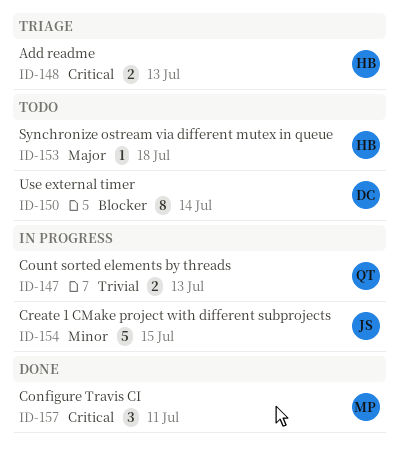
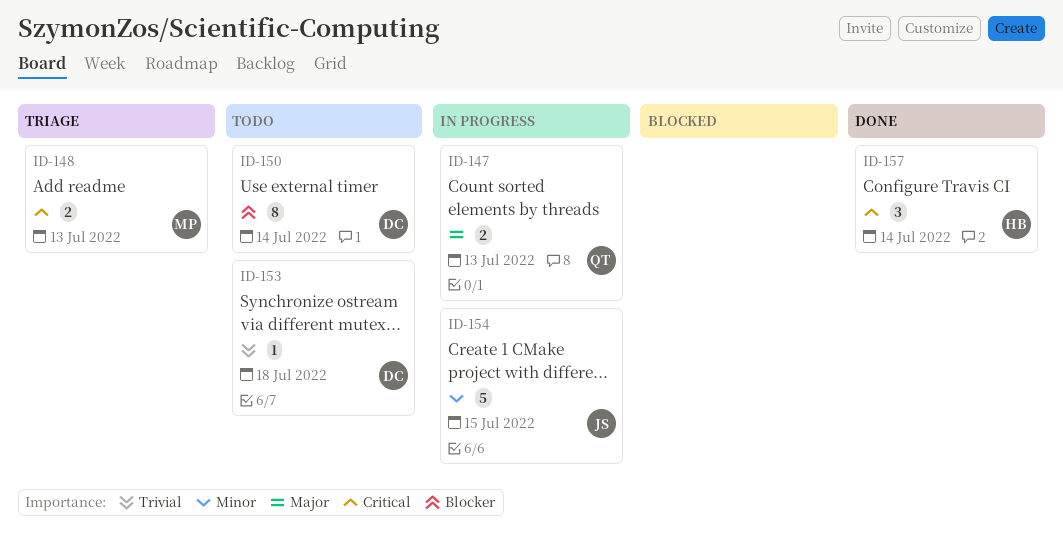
ID-147, priority: Trivial -> Major
ID-148, owner: HB -> MP
ID-153, owner: HB -> DC
ID-153, priority: Major -> Trivial
ID-157, owner: MP -> HB
ID-157, due: Jul 11 -> Jul 14

